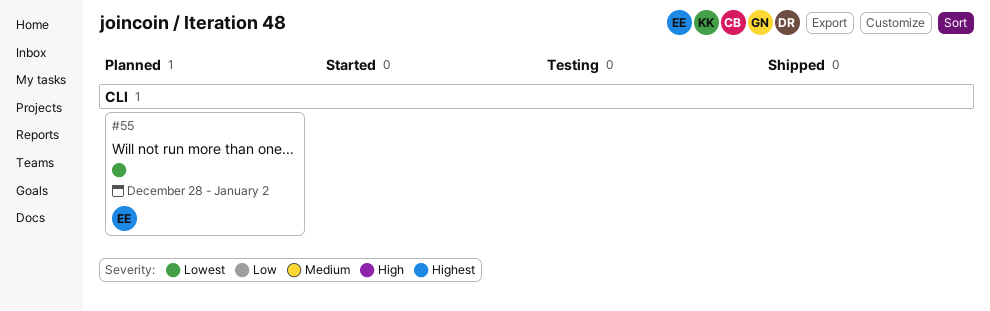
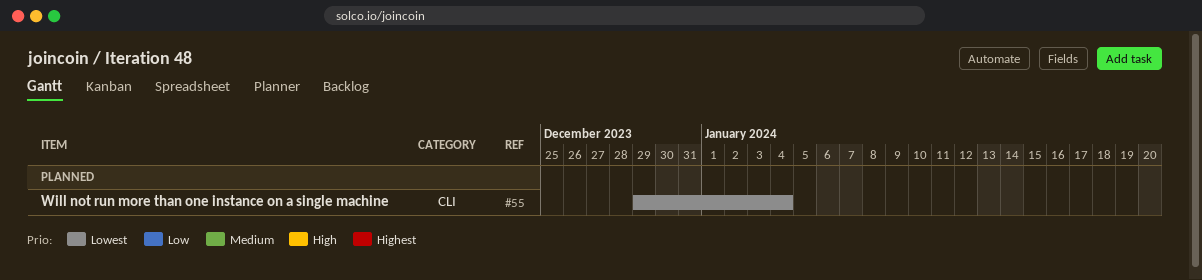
#55, start: Dec 28 -> Dec 29
#55, due: Jan 2 -> Jan 4

